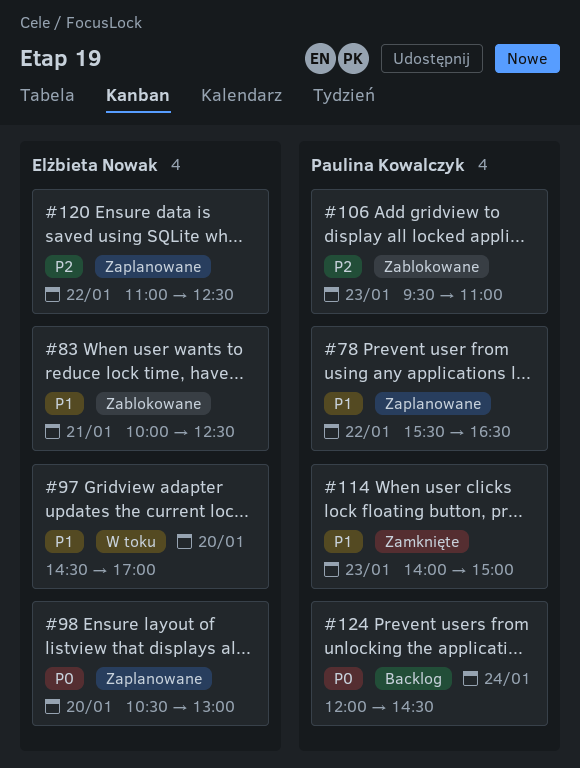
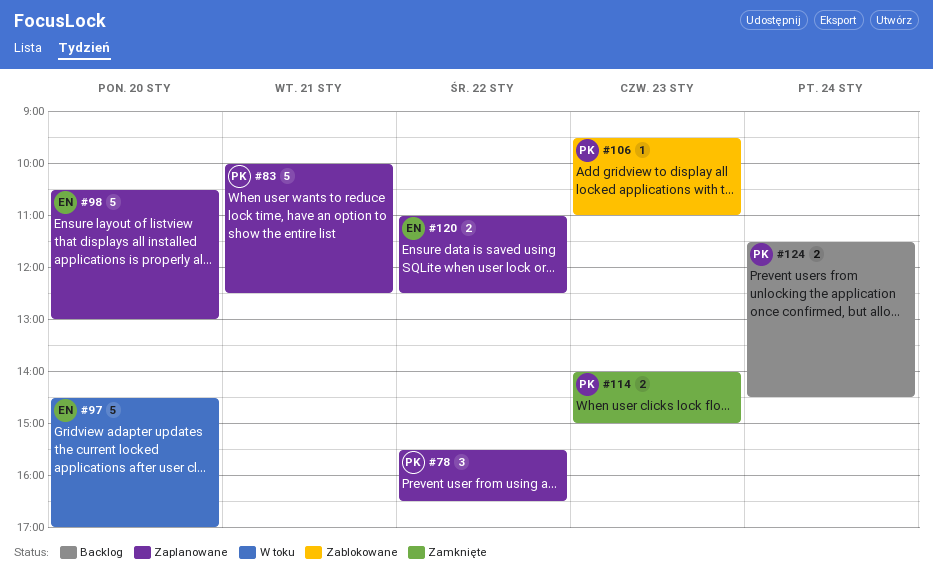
#83, status: Zablokowane -> Zaplanowane
#83, owner: Elżbieta Nowak -> Paulina Kowalczyk
#124, begins: 12:00 -> 11:30

